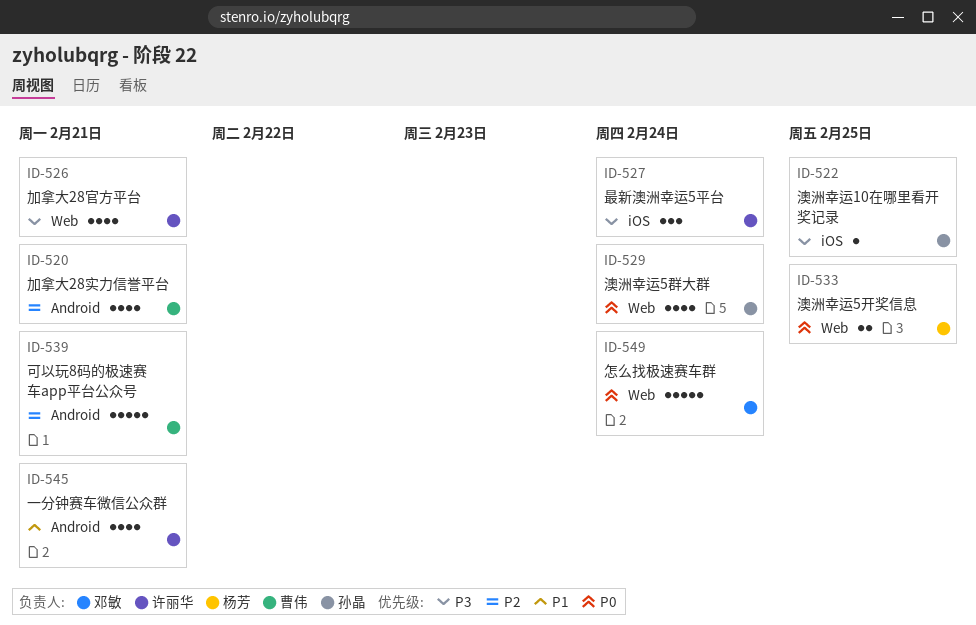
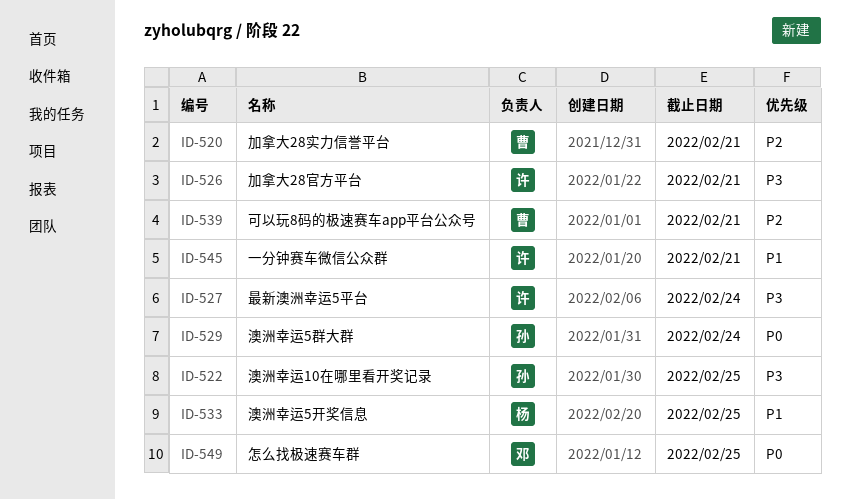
ID-533, priority: P0 -> P1
ID-549, due: Feb 24 -> Feb 25

